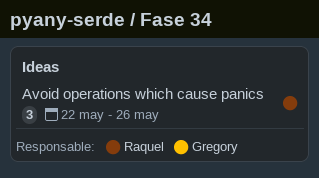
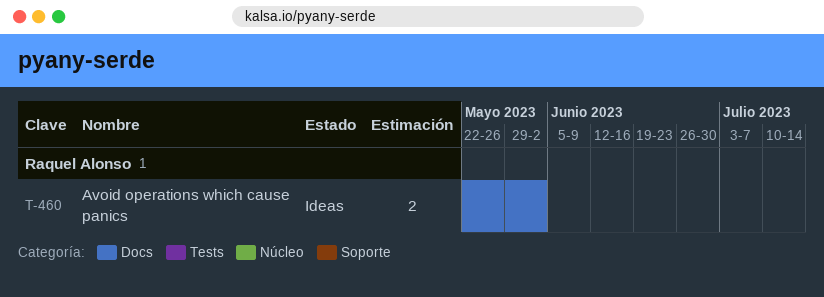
Avoid operations which cause panics, estimate: 3 -> 2
Avoid operations which cause panics, due: May 26 -> Jun 2

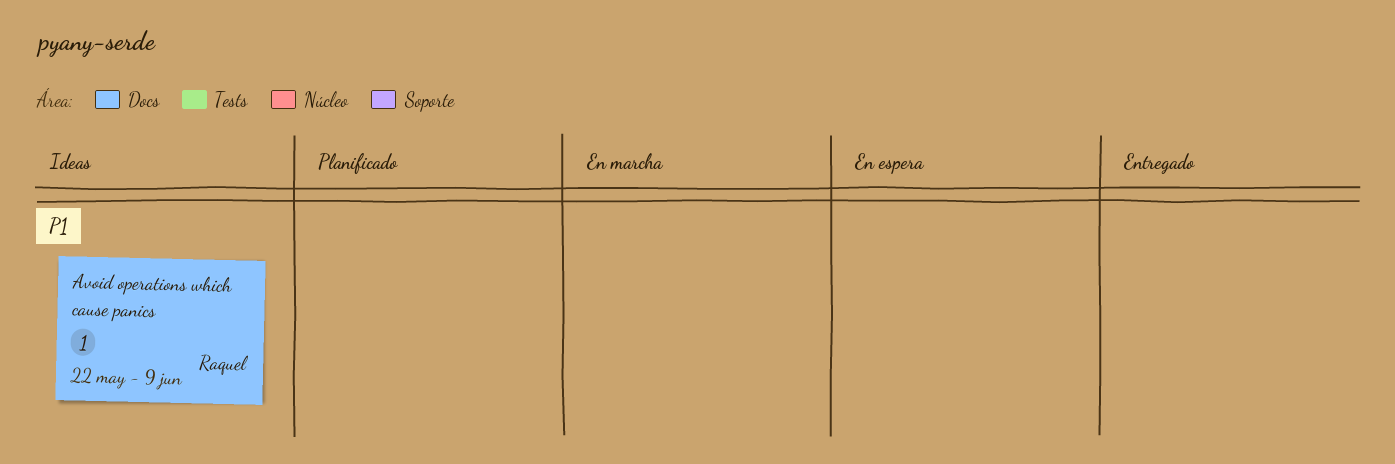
Avoid operations which cause panics, estimate: 2 -> 1
Avoid operations which cause panics, due: Jun 2 -> Jun 9

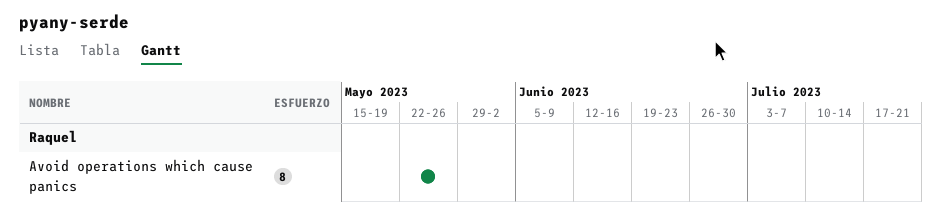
Avoid operations which cause panics, estimate: 1 -> 8
Avoid operations which cause panics, due: Jun 9 -> May 26

